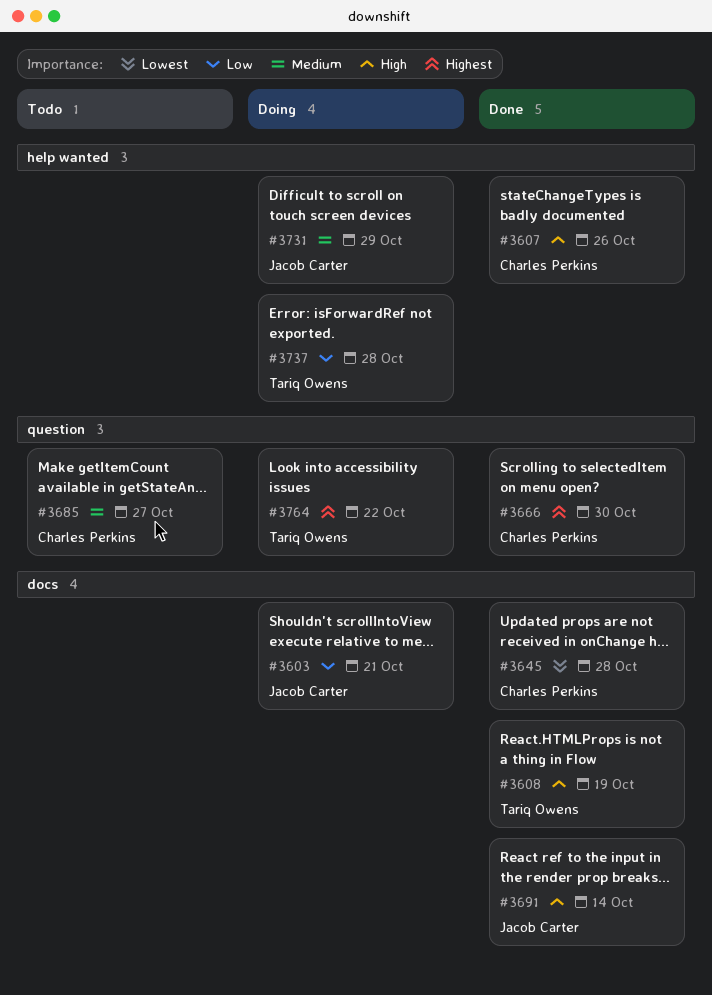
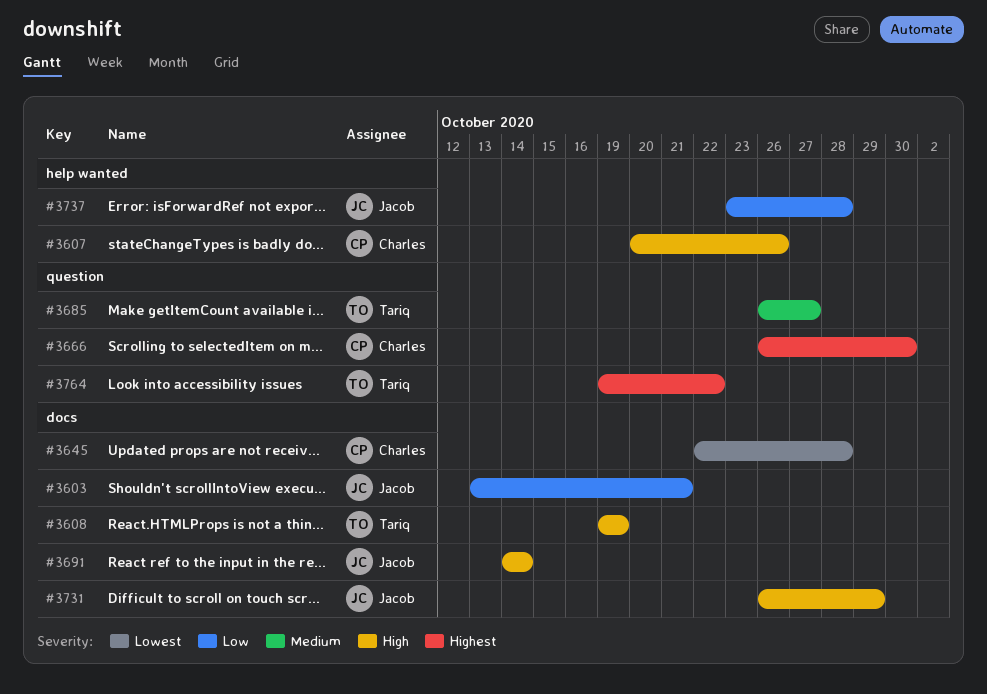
#3685, owner: Charles Perkins -> Tariq Owens
#3731, priority: Medium -> High
#3731, label: help wanted -> docs
#3737, owner: Tariq Owens -> Jacob Carter

